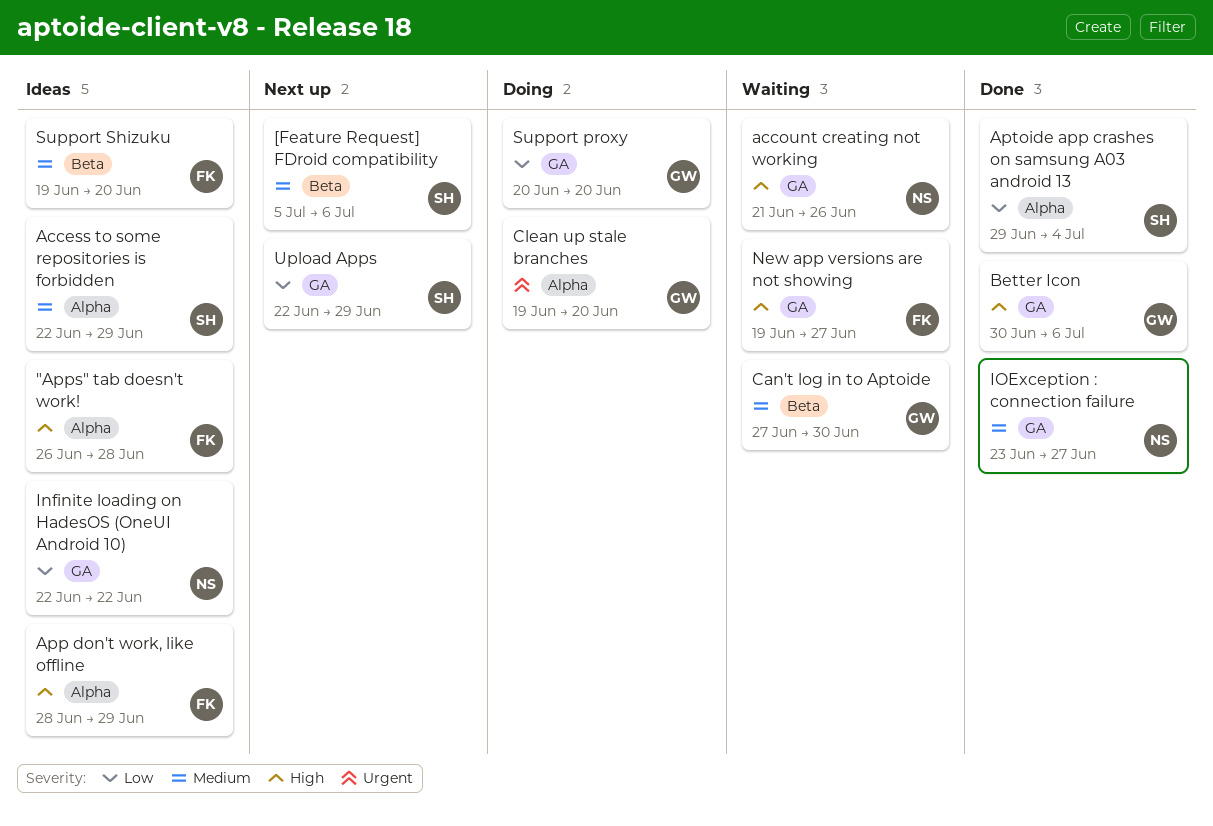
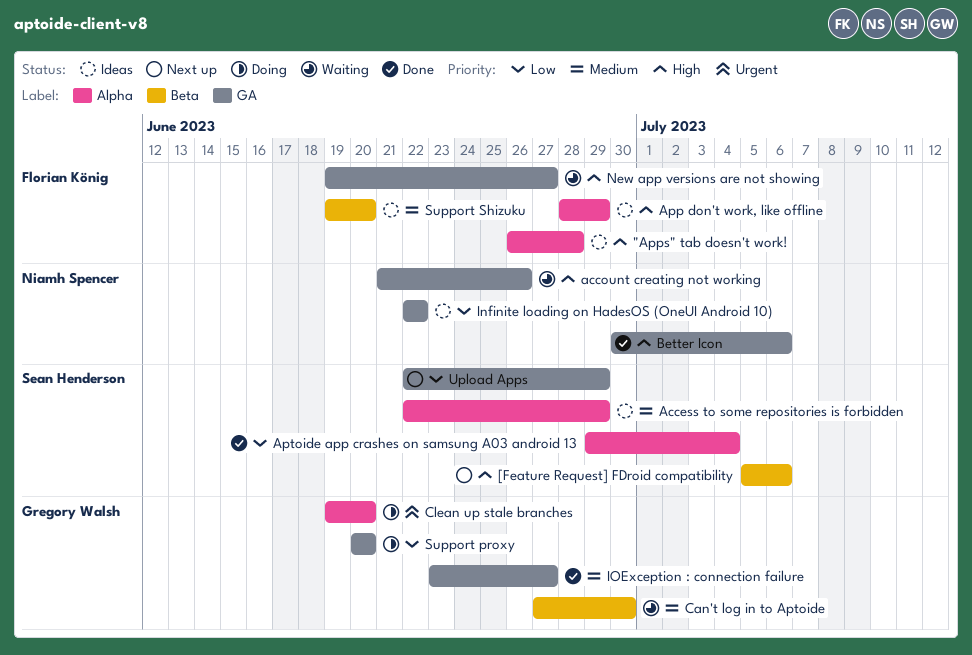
[Feature Request] FDroid compatibility, priority: Medium -> High
Better Icon, owner: Gregory Walsh -> Niamh Spencer
IOException : connection failure, owner: Niamh Spencer -> Gregory Walsh

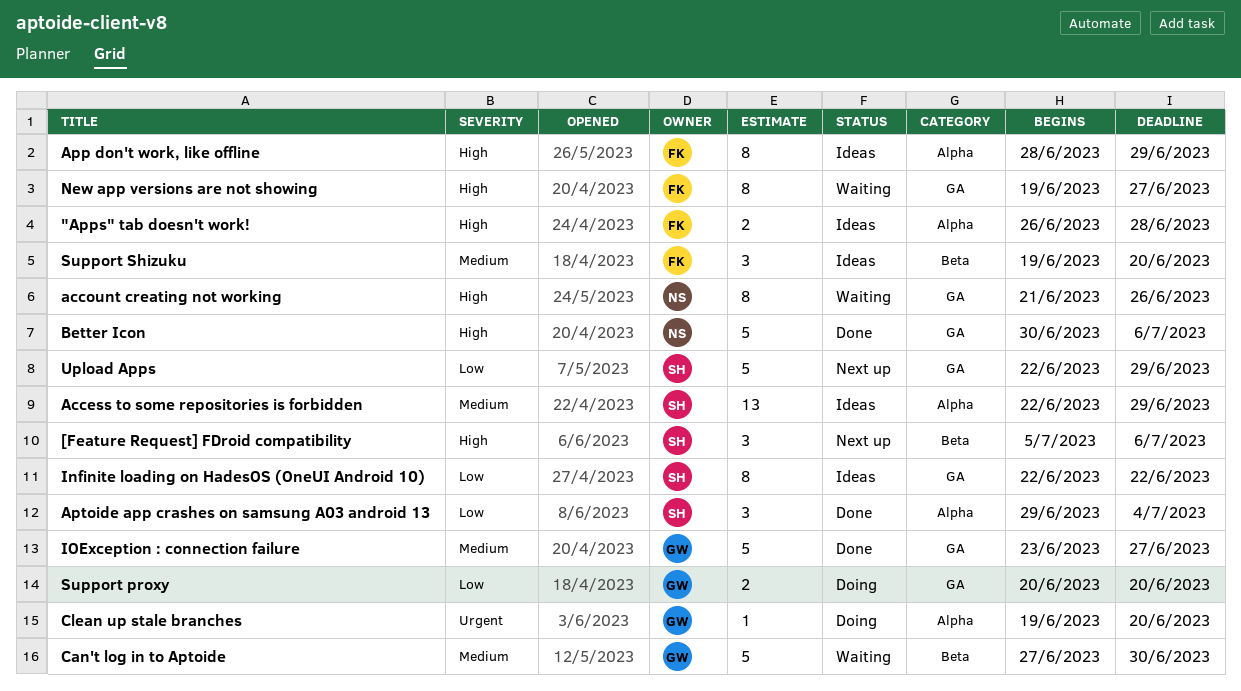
Infinite loading on HadesOS (OneUI Android 10), owner: Niamh Spencer -> Sean Henderson

